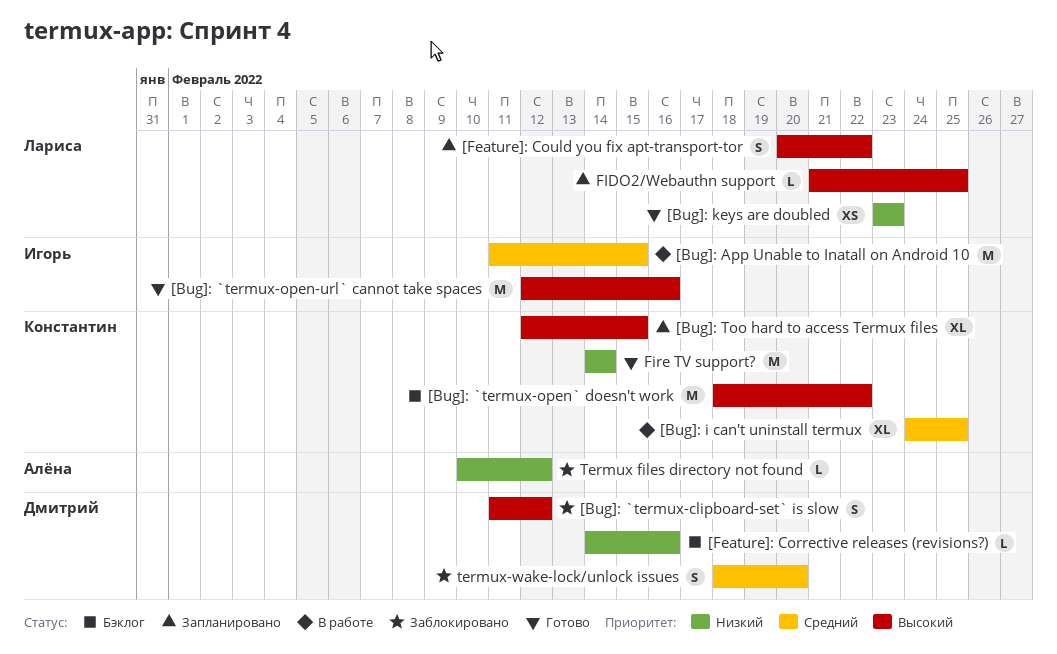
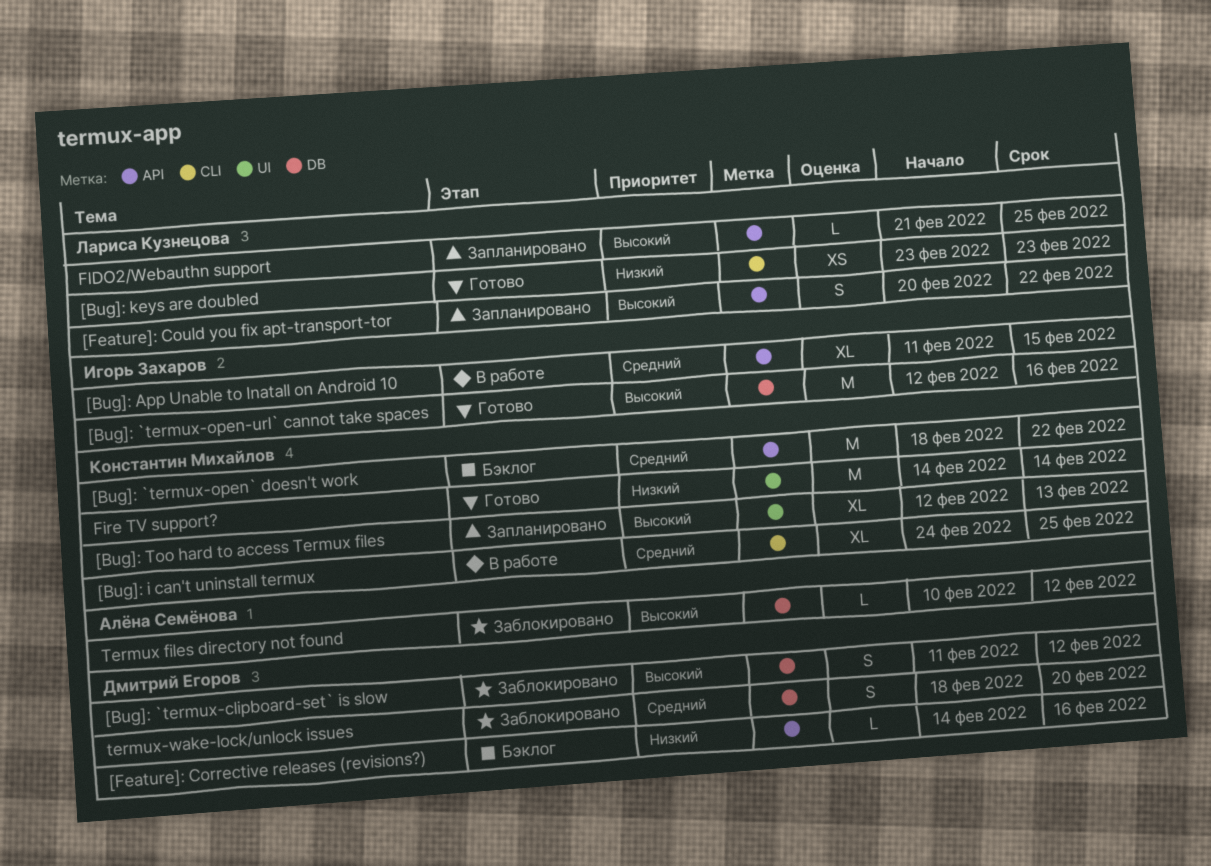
[Bug]: `termux-open` doesn't work, priority: Высокий -> Средний
[Bug]: App Unable to Inatall on Android 10, estimate: M -> XL
[Bug]: Too hard to access Termux files, due: Feb 15 -> Feb 13
Termux files directory not found, priority: Низкий -> Высокий

